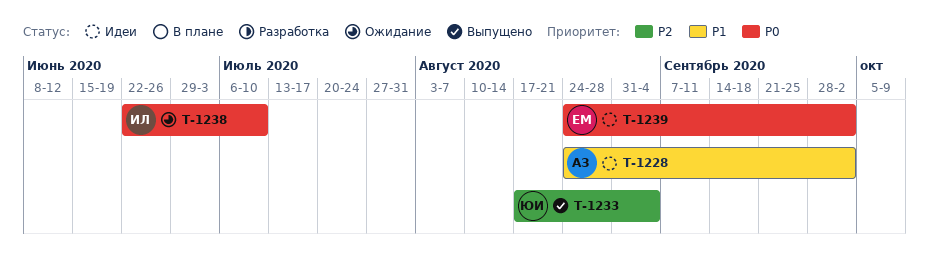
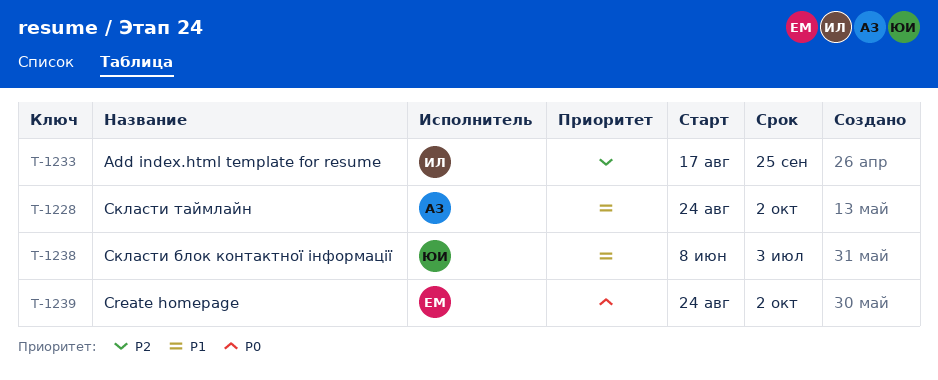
T-1233, owner: ЮИ -> ИЛ
T-1233, due: Sep 4 -> Sep 25
T-1238, owner: ИЛ -> ЮИ
T-1238, priority: P0 -> P1
T-1238, start: Jun 22 -> Jun 8
T-1238, due: Jul 10 -> Jul 3

